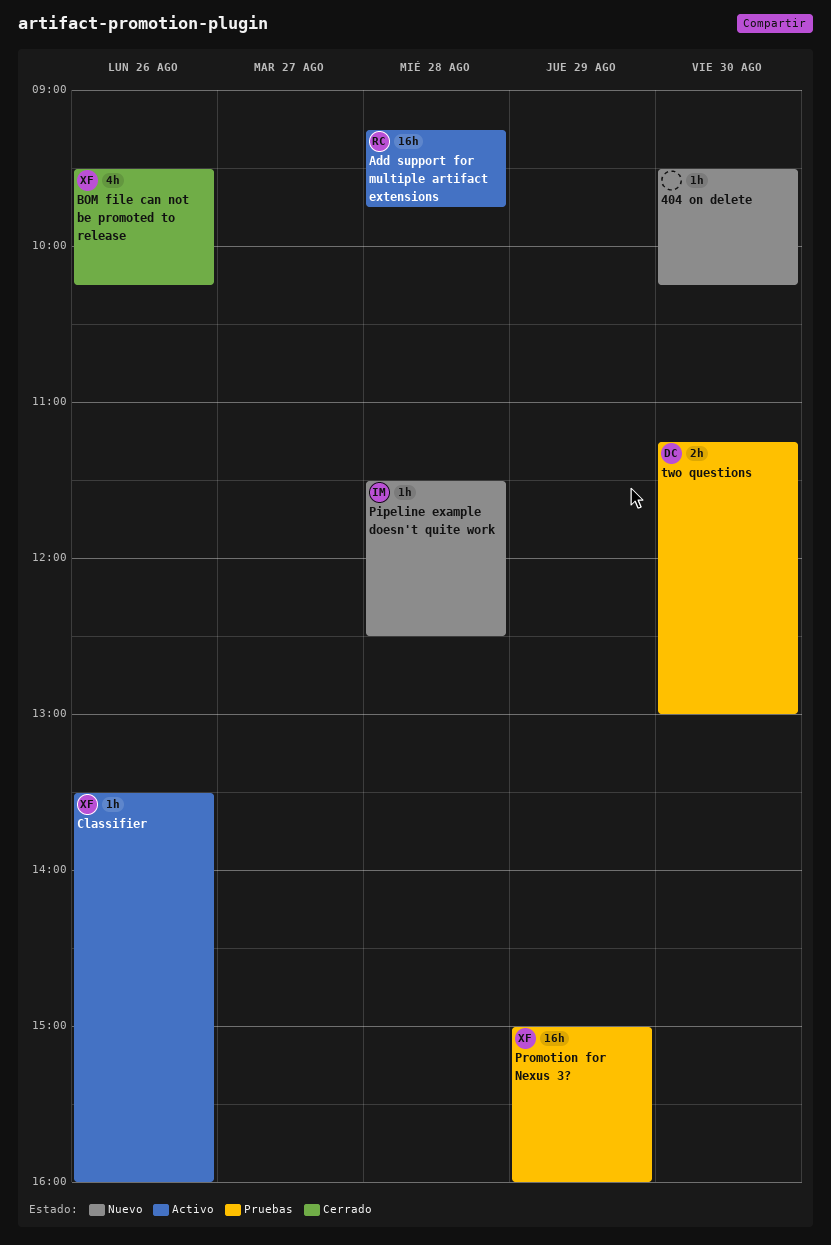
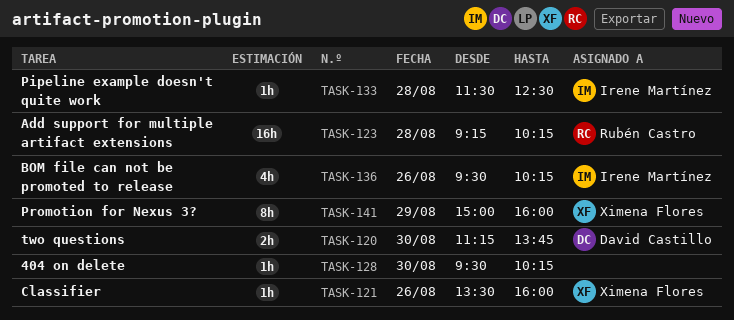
Add support for multiple artifact extensions, ends: 09:45 -> 10:15
BOM file can not be promoted to release, owner: Ximena Flores -> Irene Martínez
Promotion for Nexus 3?, estimate: 16h -> 8h
two questions, ends: 13:00 -> 13:45

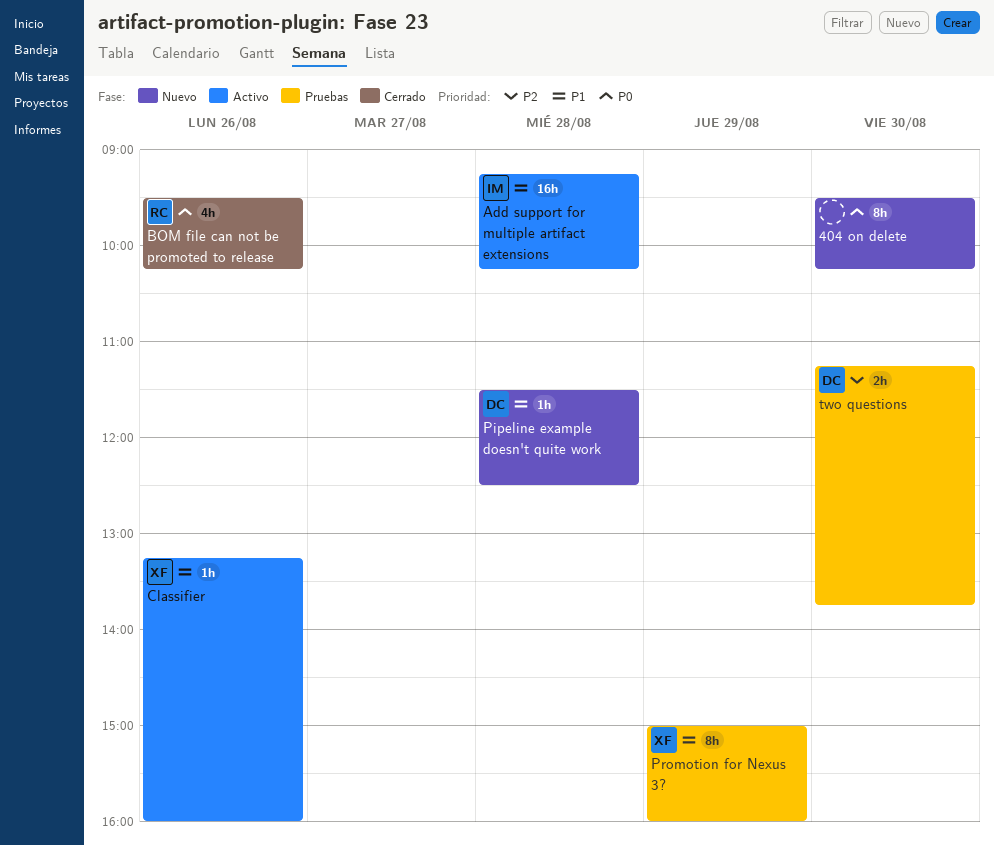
404 on delete, estimate: 1h -> 8h
Add support for multiple artifact extensions, owner: Rubén Castro -> Irene Martínez
BOM file can not be promoted to release, owner: Irene Martínez -> Rubén Castro
Classifier, begins: 13:30 -> 13:15
Pipeline example doesn't quite work, owner: Irene Martínez -> David Castillo

